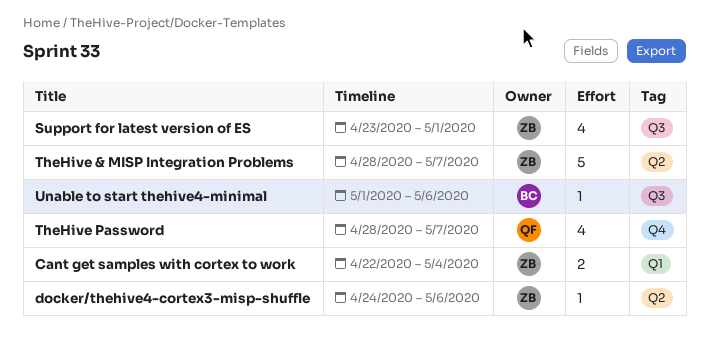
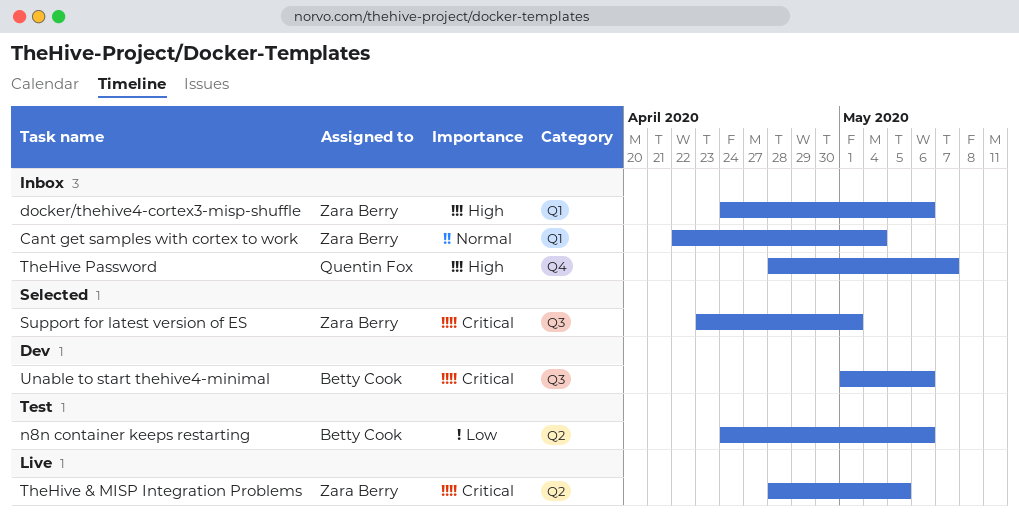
docker/thehive4-cortex3-misp-shuffle, label: Q2 -> Q1
n8n container keeps restarting: none -> present
TheHive & MISP Integration Problems, due: May 7 -> May 5

